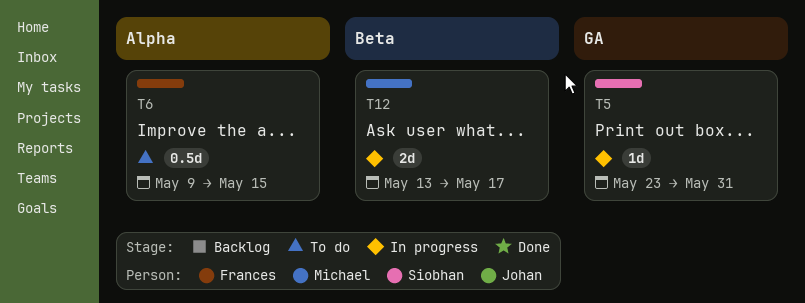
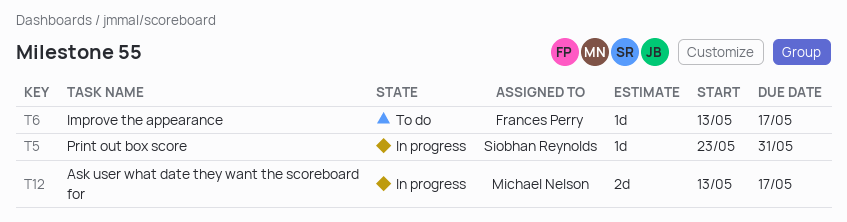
T6, estimate: 0.5d -> 1d
T6, start: May 9 -> May 13
T6, due: May 15 -> May 17

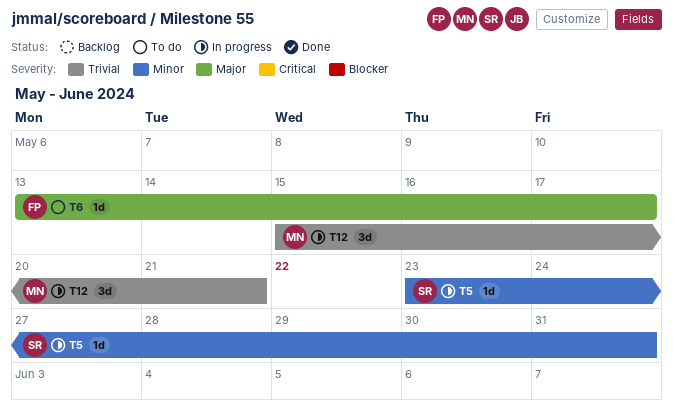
T12, estimate: 2d -> 3d
T12, start: May 13 -> May 15
T12, due: May 17 -> May 21

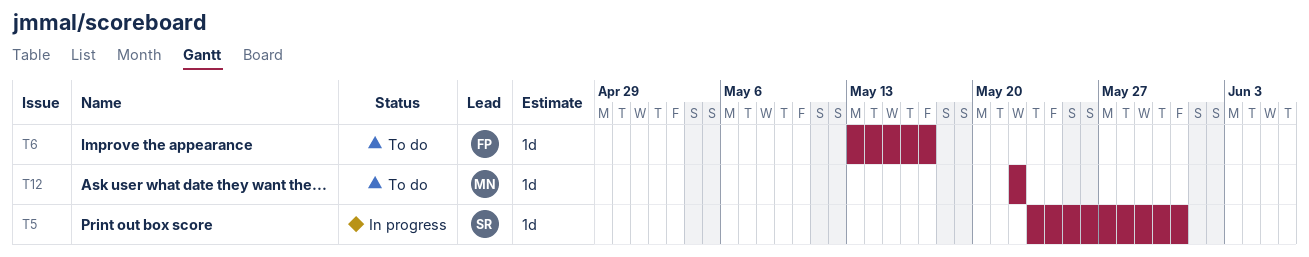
T12, status: In progress -> To do
T12, estimate: 3d -> 1d
T12, start: May 15 -> May 22
T12, due: May 21 -> May 22

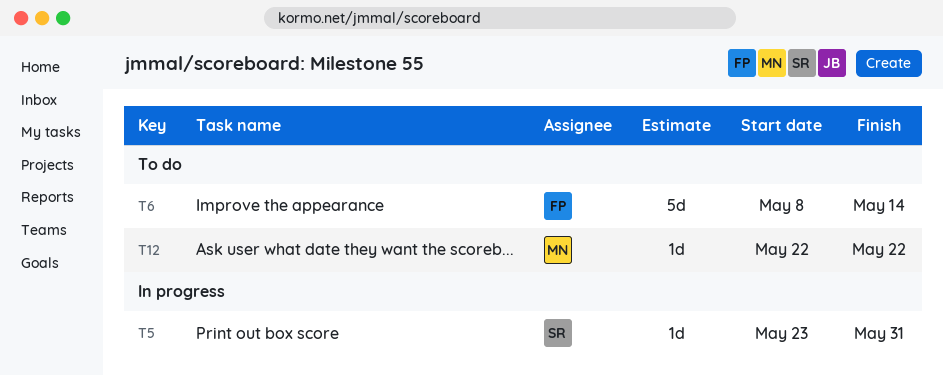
T6, estimate: 1d -> 5d
T6, start: May 13 -> May 8
T6, due: May 17 -> May 14

